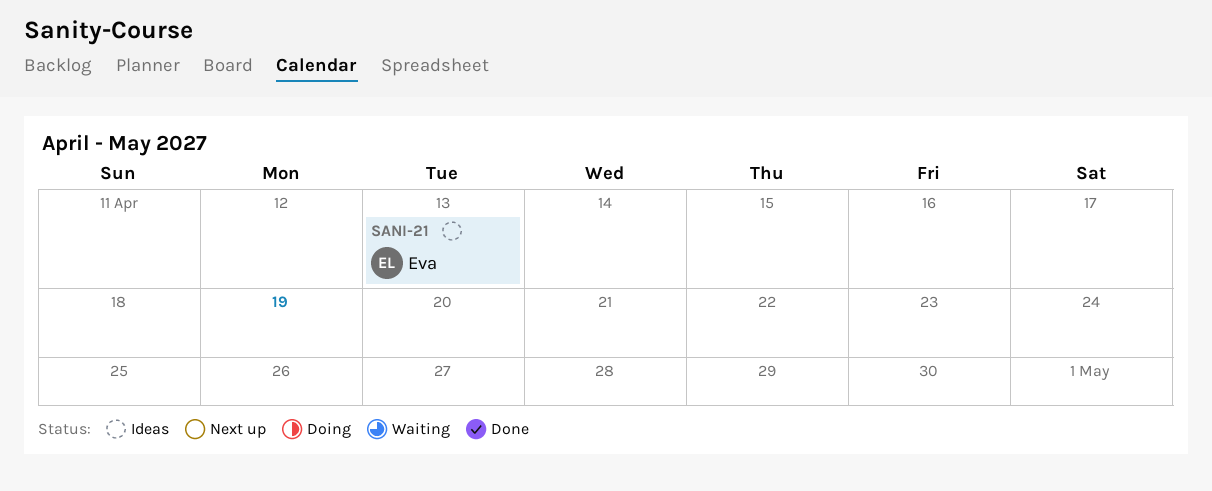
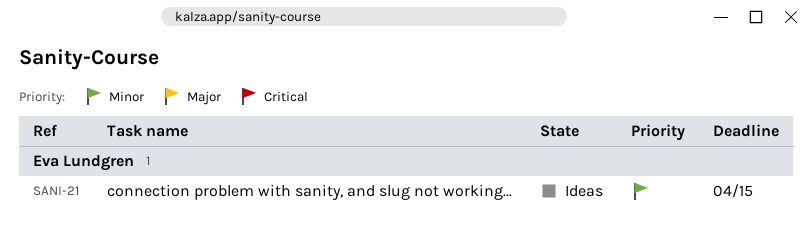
SANI-21, due: Apr 13 -> Apr 15

